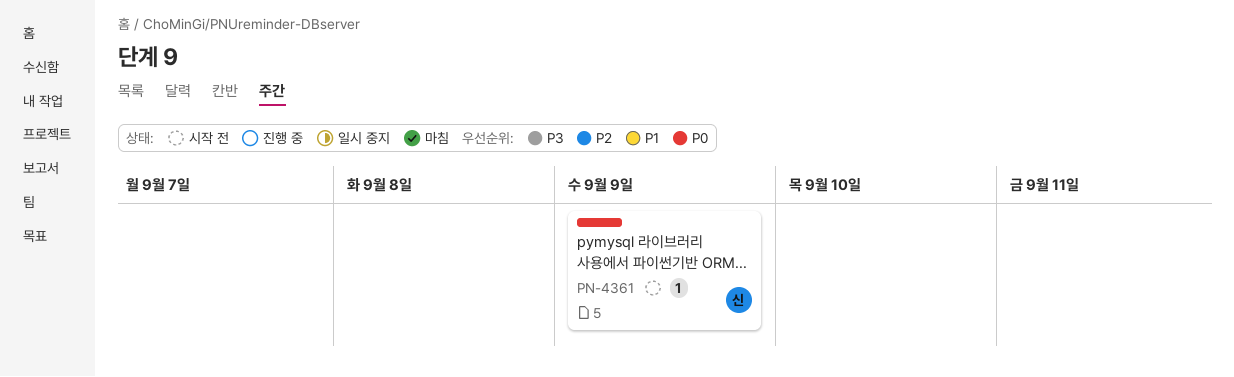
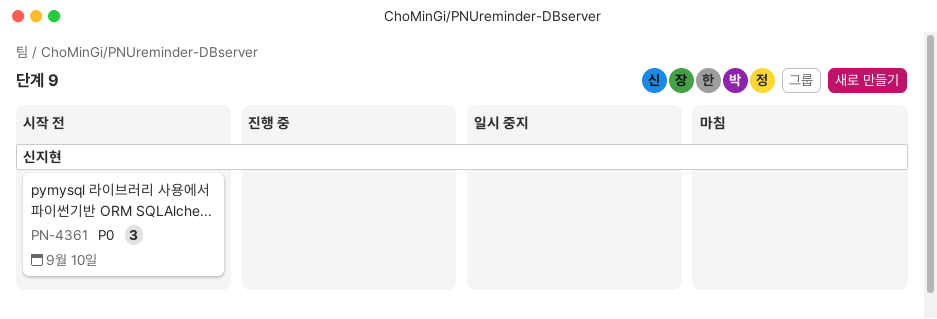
PN-4361, estimate: 1 -> 3
PN-4361, due: Sep 9 -> Sep 10

